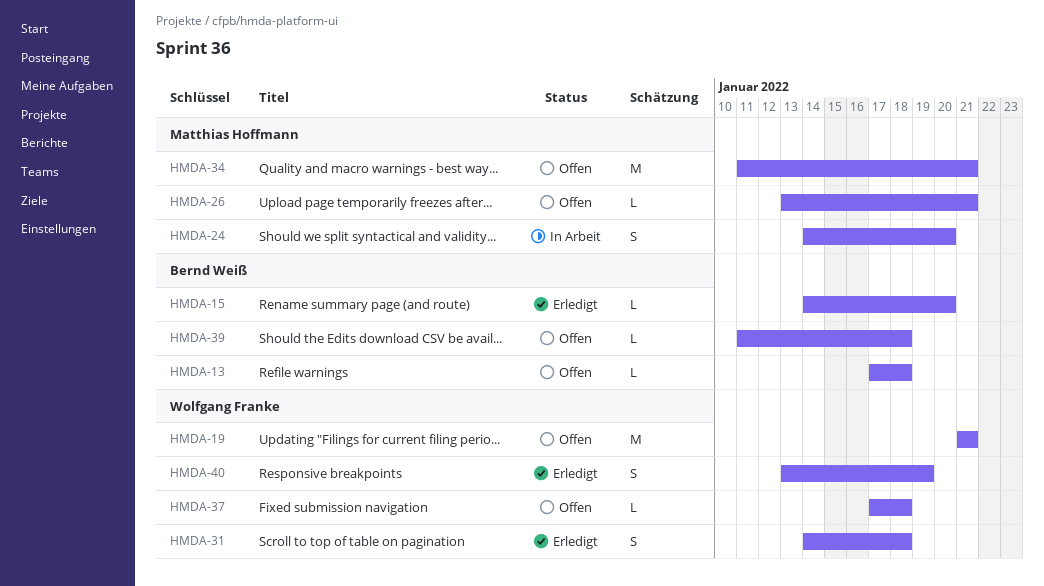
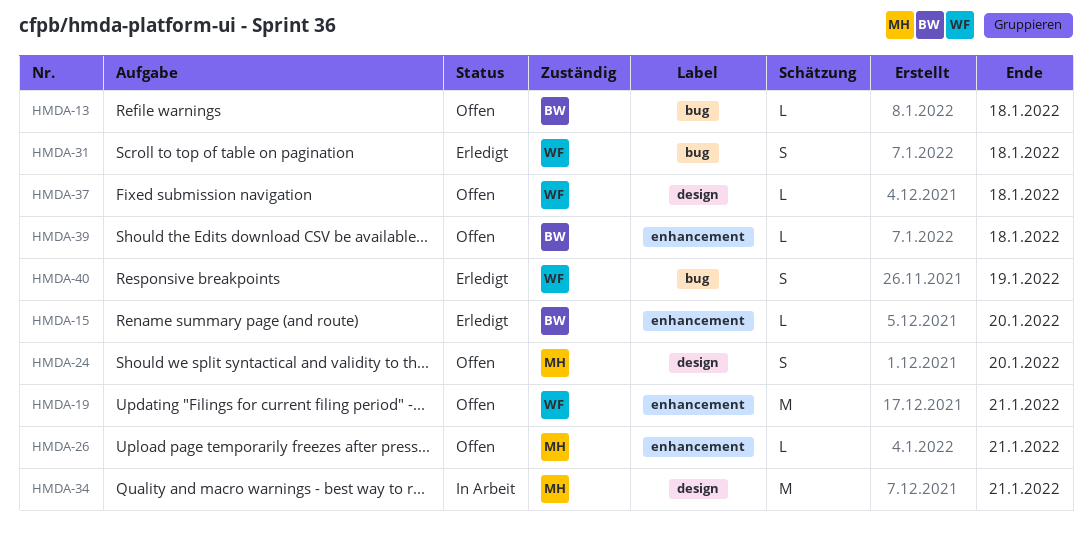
HMDA-24, status: In Arbeit -> Offen
HMDA-34, status: Offen -> In Arbeit

